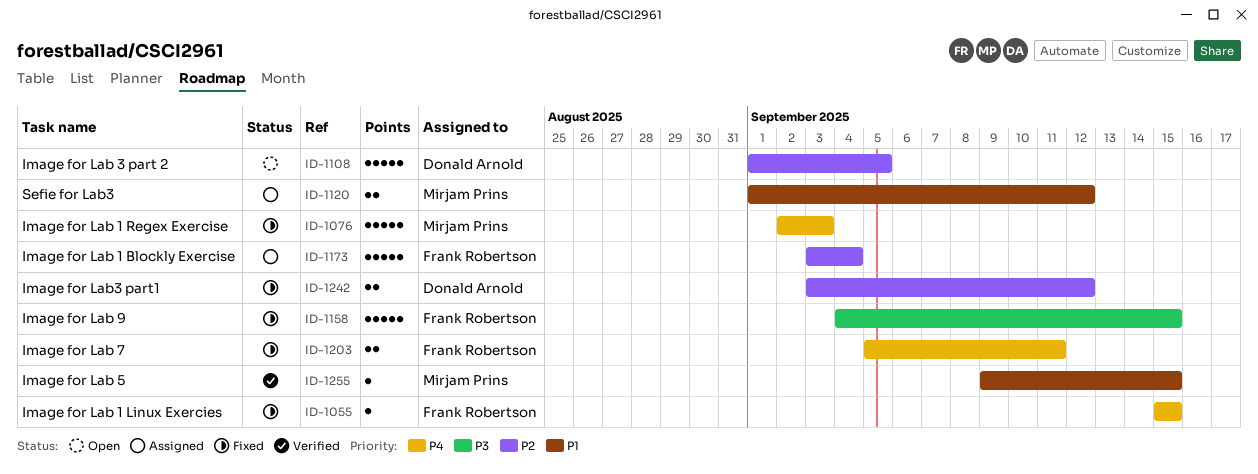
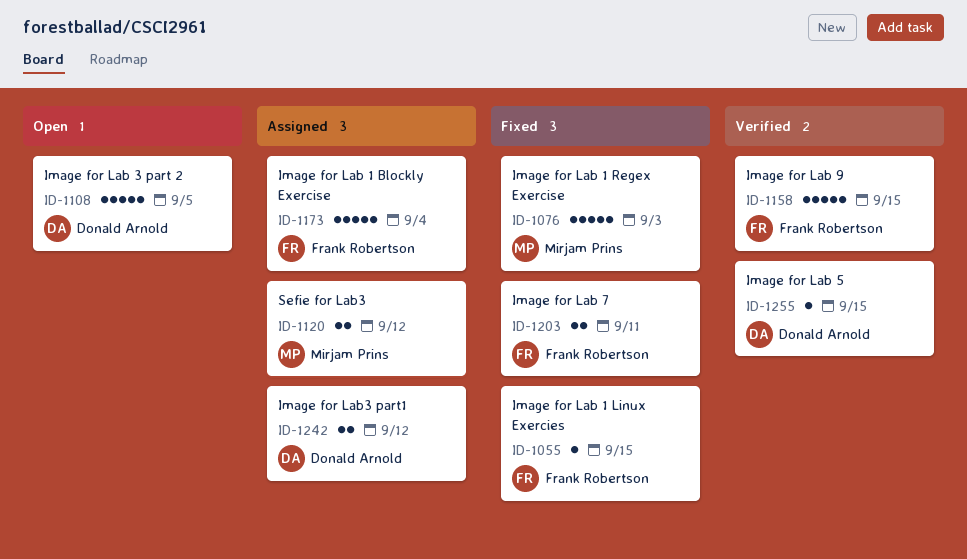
ID-1158, status: Fixed -> Verified
ID-1242, status: Fixed -> Assigned
ID-1255, owner: Mirjam Prins -> Donald Arnold

